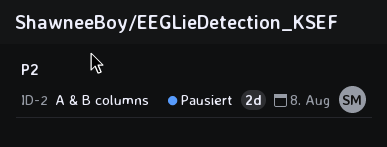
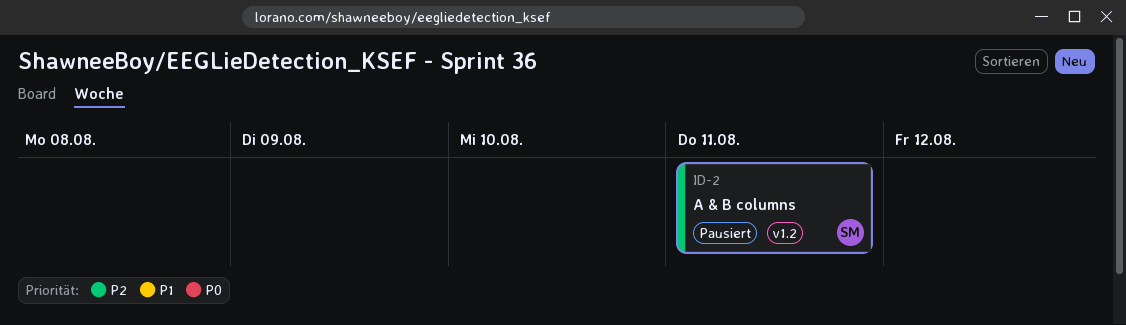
ID-2, due: Aug 8 -> Aug 11

